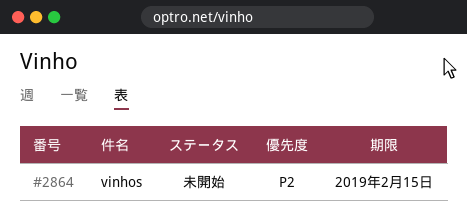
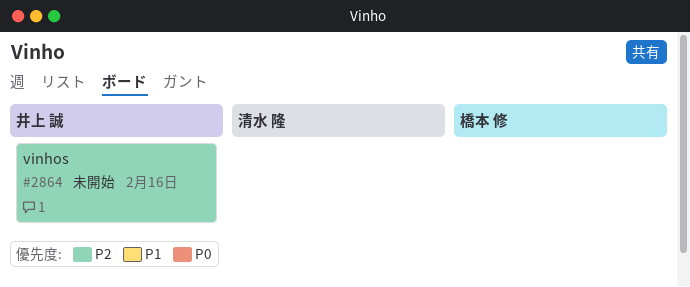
#2864, due: Feb 15 -> Feb 16

